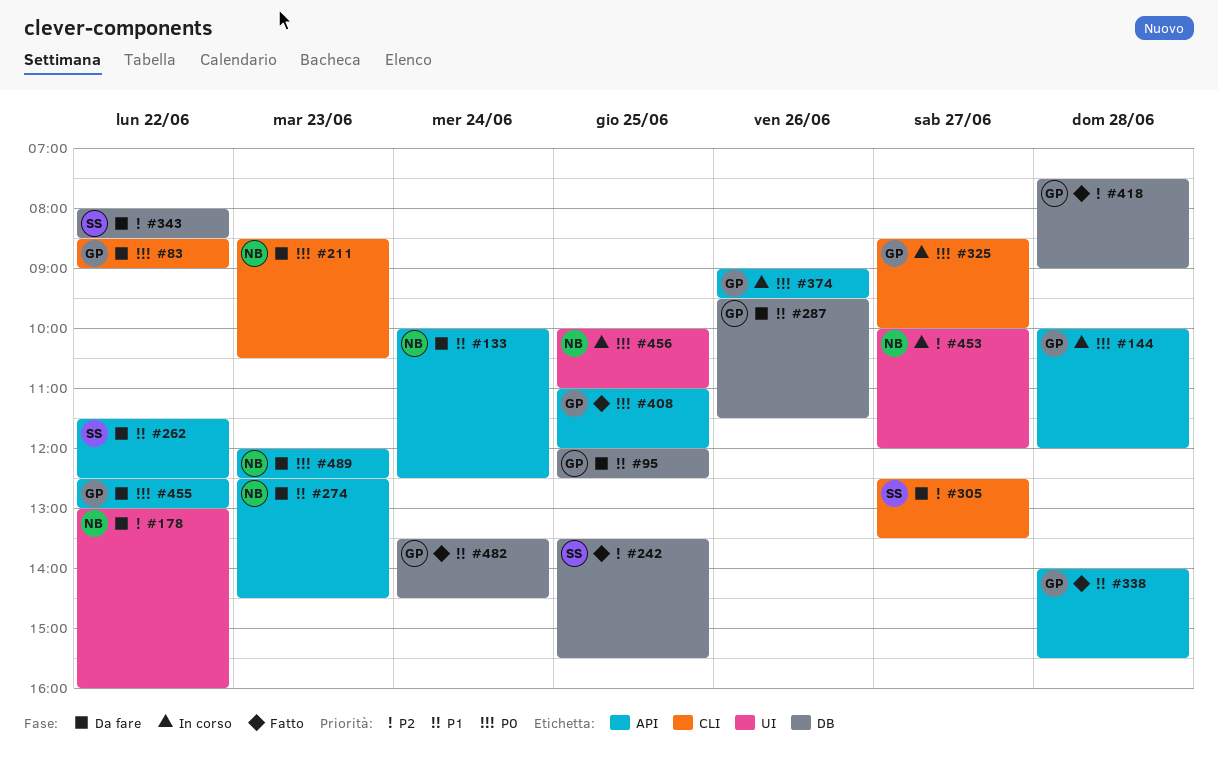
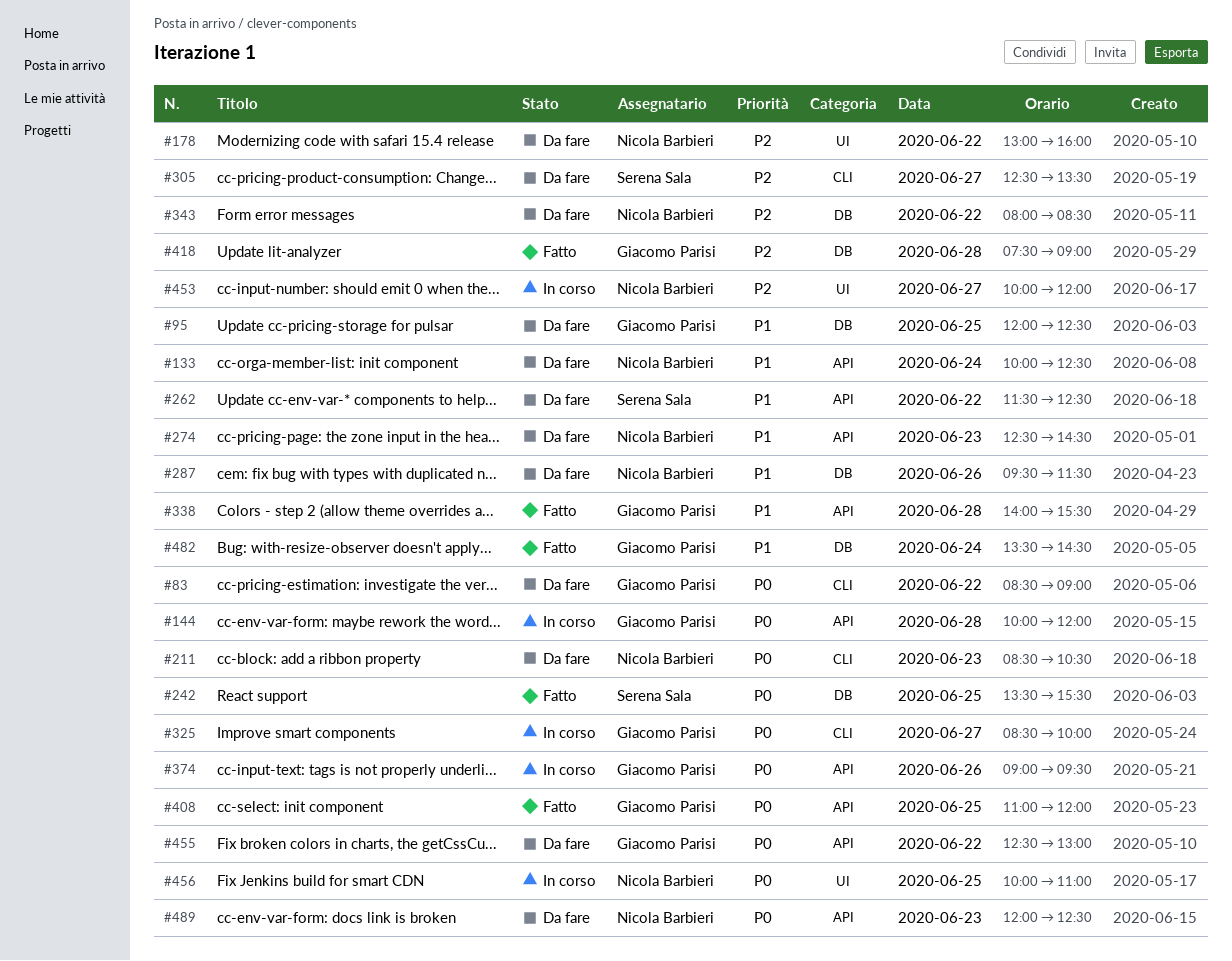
#242, priority: P2 -> P0
#287, owner: Giacomo Parisi -> Nicola Barbieri
#343, owner: Serena Sala -> Nicola Barbieri

